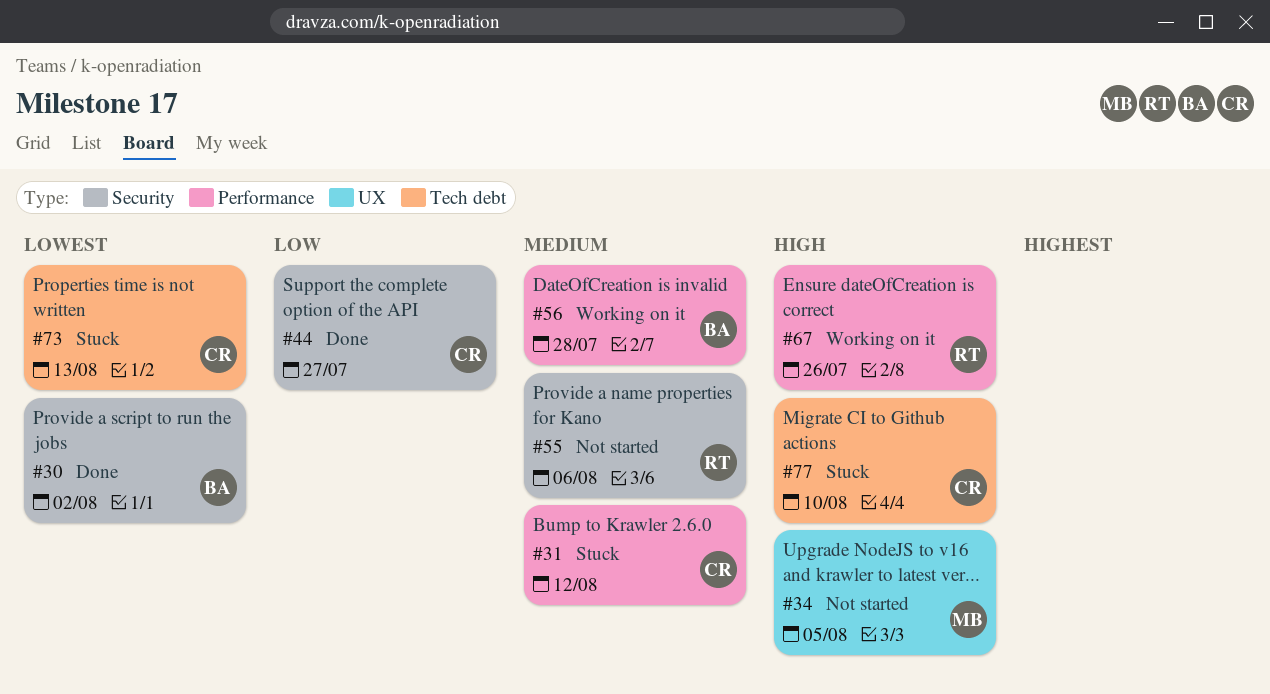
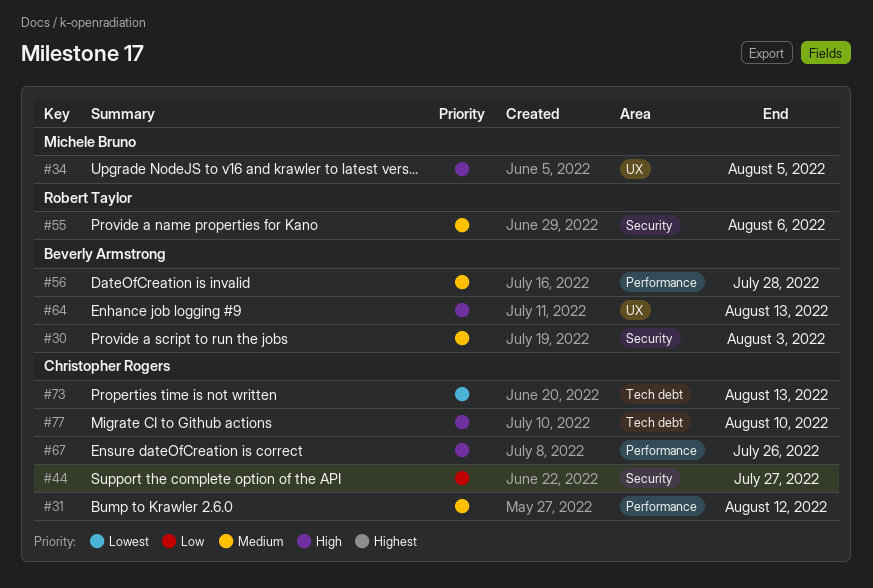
#30, priority: Lowest -> Medium
#30, due: Aug 2 -> Aug 3
#64: none -> present
#67, owner: Robert Taylor -> Christopher Rogers

